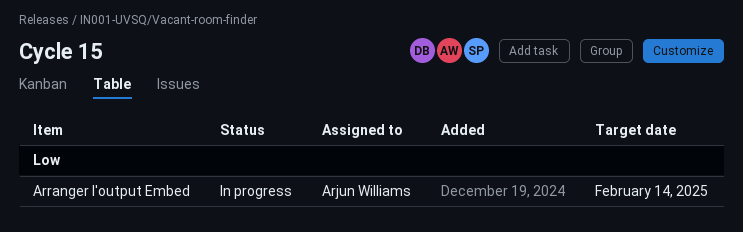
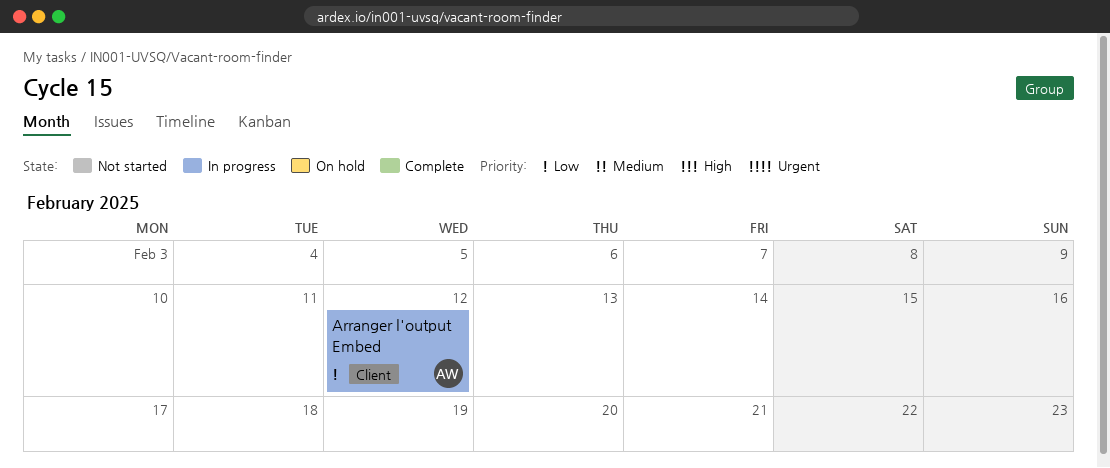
Arranger l'output Embed, due: Feb 14 -> Feb 12

